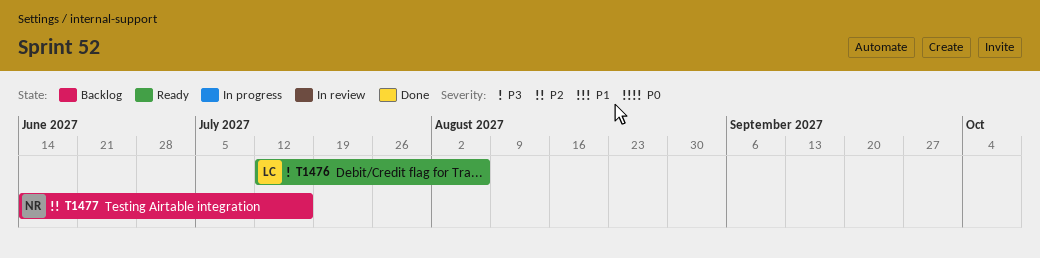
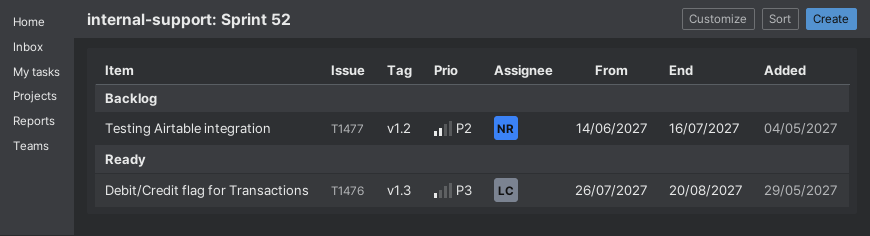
T1476, start: Jul 12 -> Jul 26
T1476, due: Aug 6 -> Aug 20

